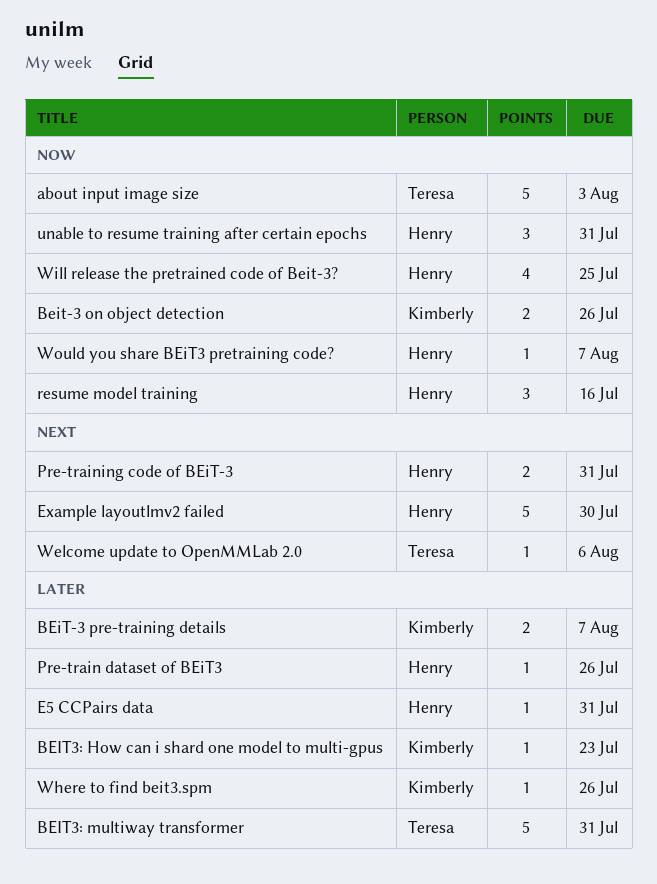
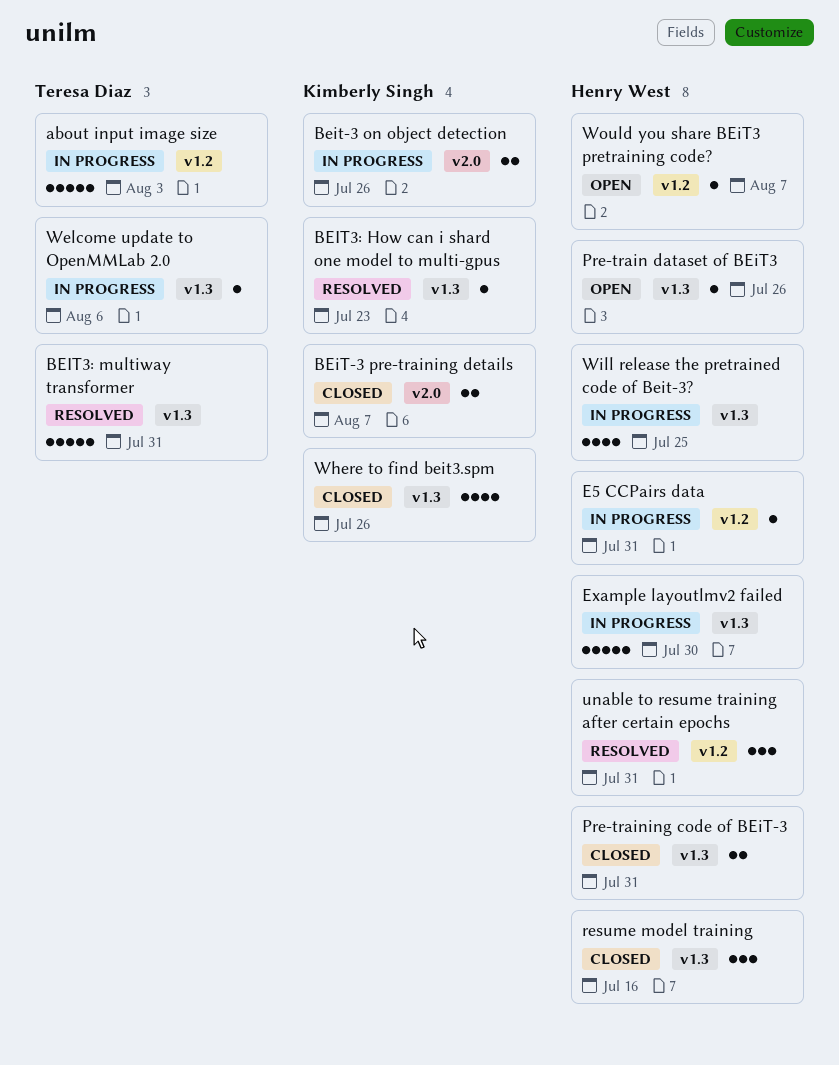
Where to find beit3.spm, estimate: 1 -> 4

